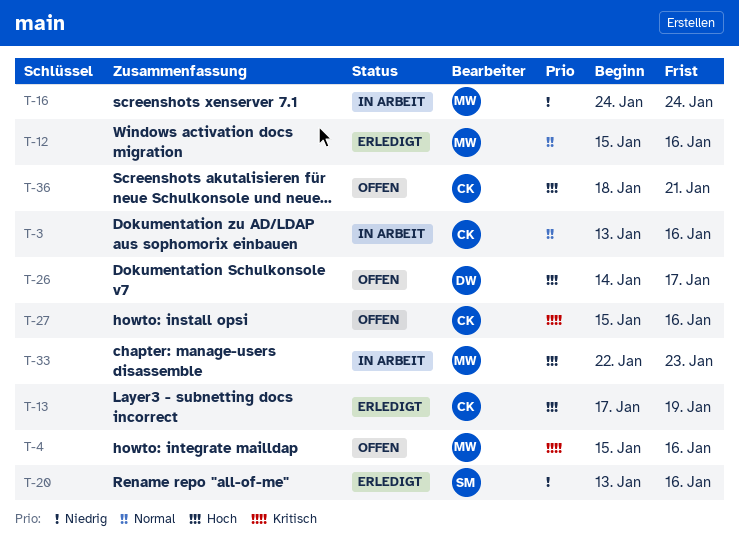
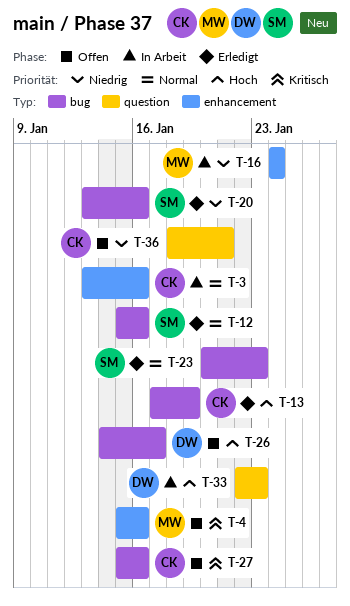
T-12, owner: MW -> SM
T-23: none -> present
T-33, owner: MW -> DW
T-36, priority: Hoch -> Niedrig

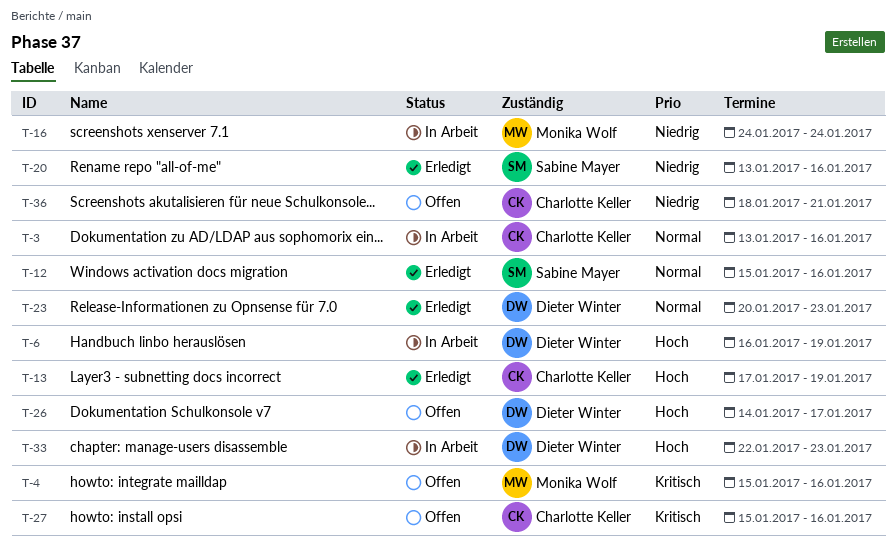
T-6: none -> present
T-23, owner: Sabine Mayer -> Dieter Winter

